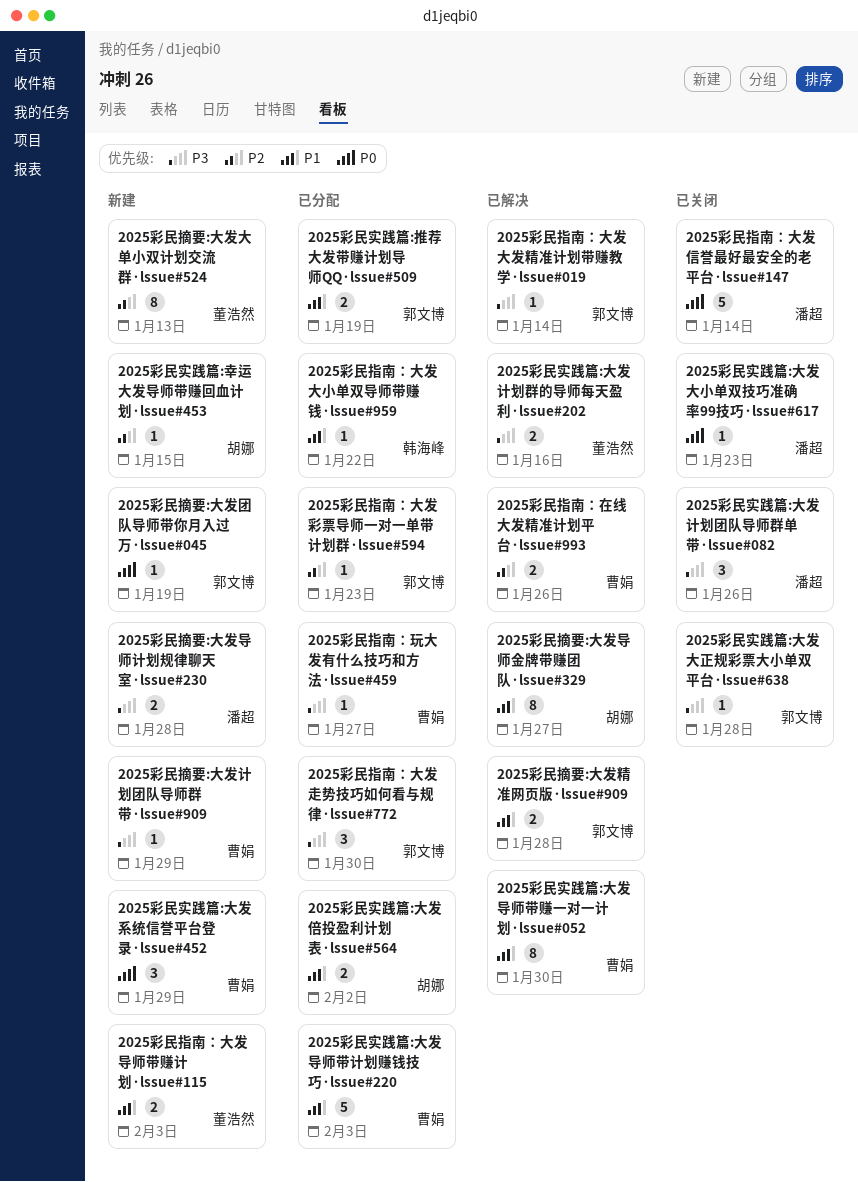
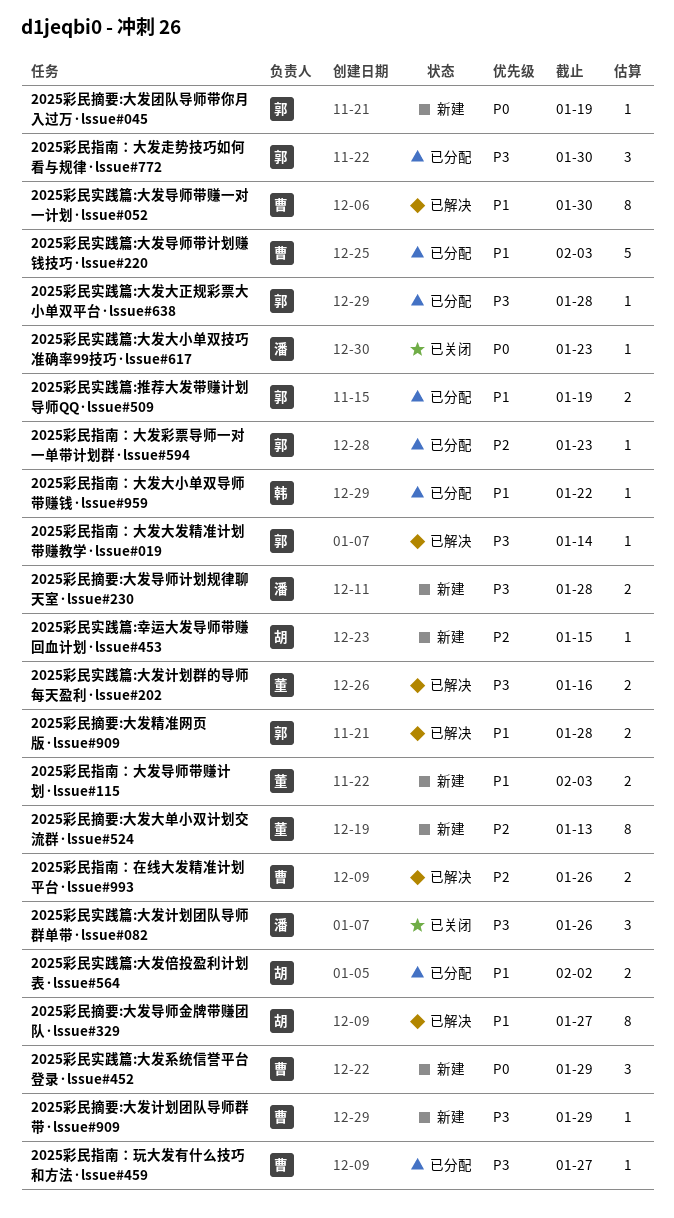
2025彩民实践篇:大发大正规彩票大小单双平台·lssue#638, status: 已关闭 -> 已分配
2025彩民指南：大发信誉最好最安全的老平台·lssue#147: present -> none

